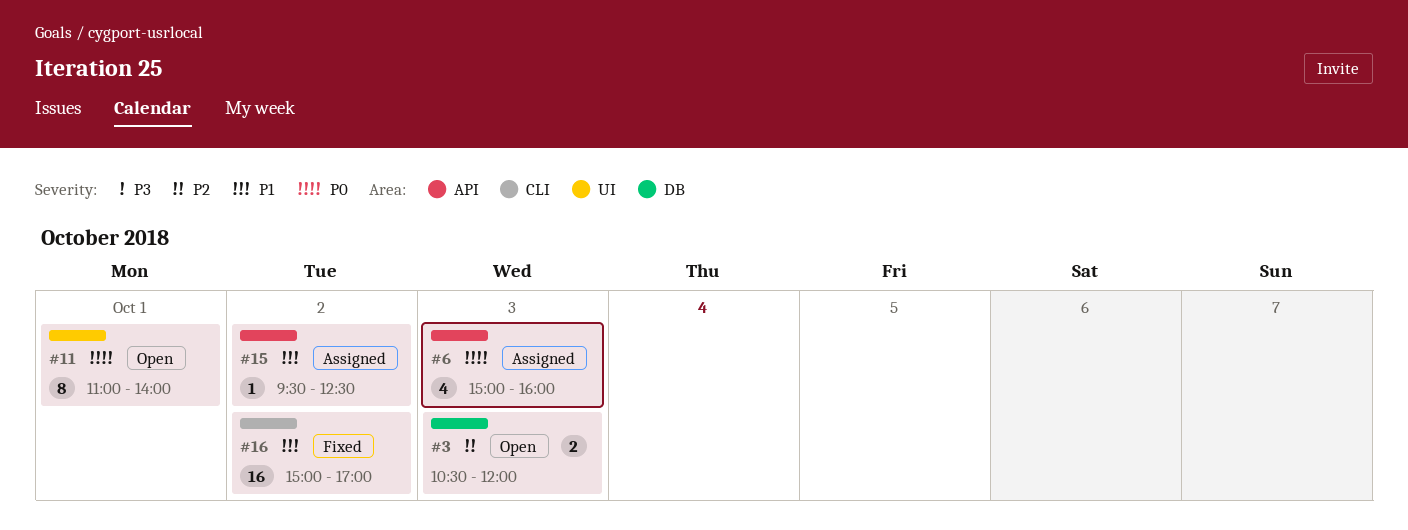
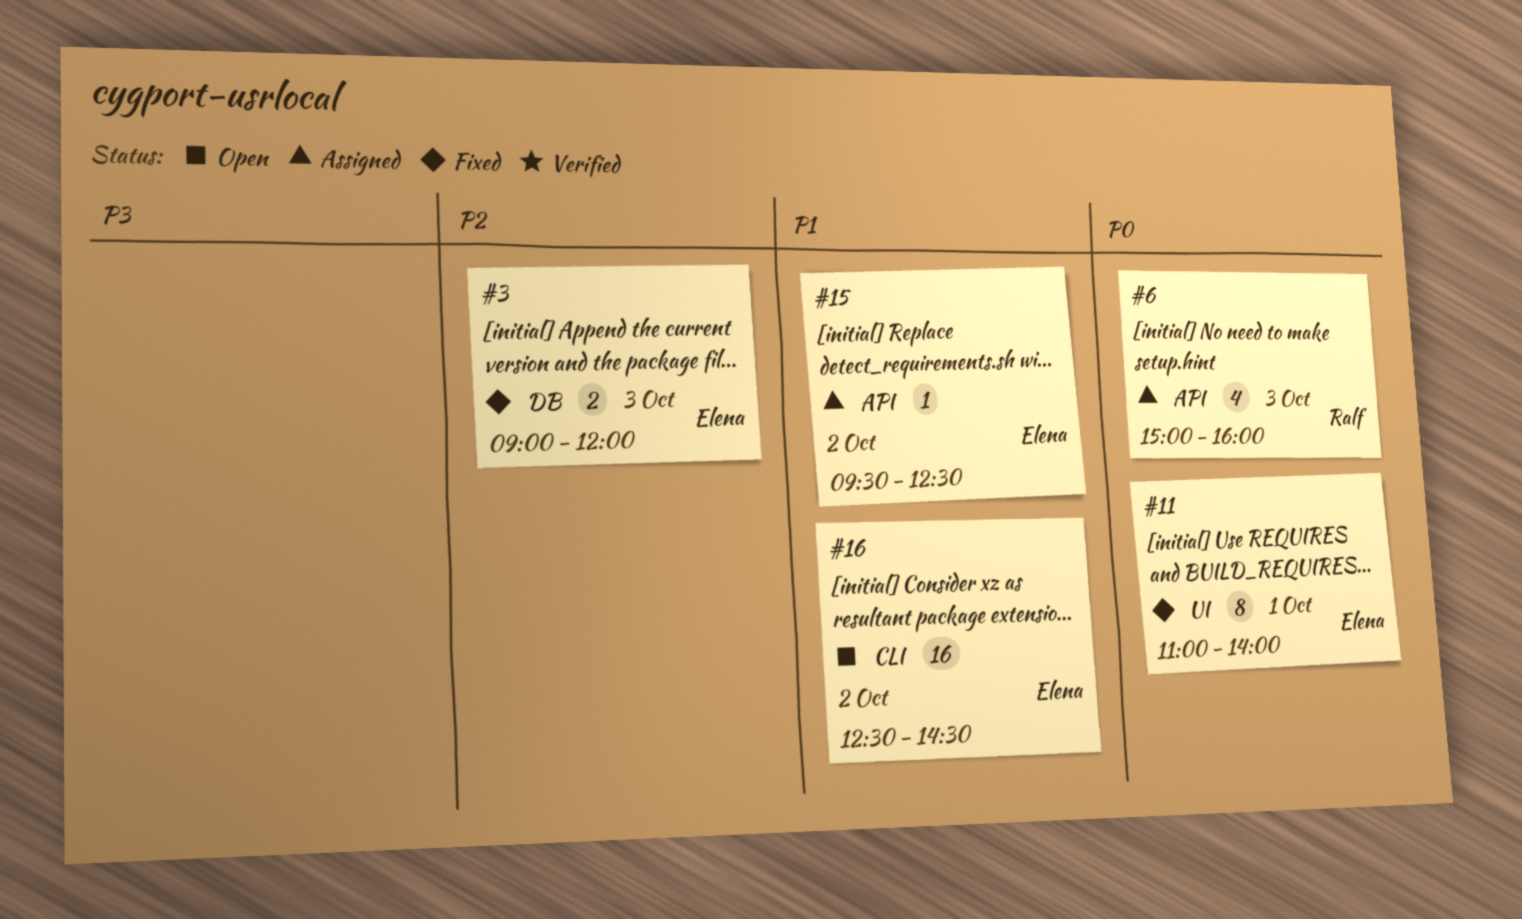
#3, status: Open -> Fixed
#3, begins: 10:30 -> 09:00
#11, status: Open -> Fixed
#16, status: Fixed -> Open
#16, begins: 15:00 -> 12:30
#16, ends: 17:00 -> 14:30

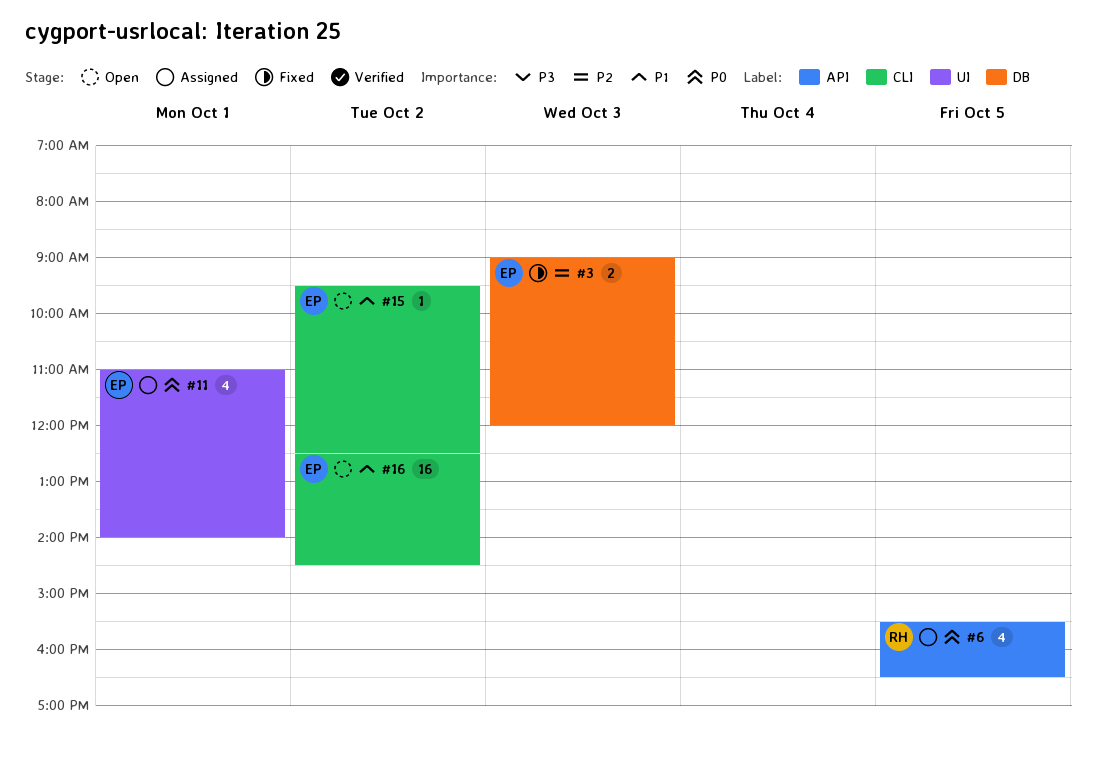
#6, day: Oct 3 -> Oct 5
#6, begins: 15:00 -> 15:30
#6, ends: 16:00 -> 16:30
#11, status: Fixed -> Assigned
#11, estimate: 8 -> 4
#15, status: Assigned -> Open
#15, label: API -> CLI

